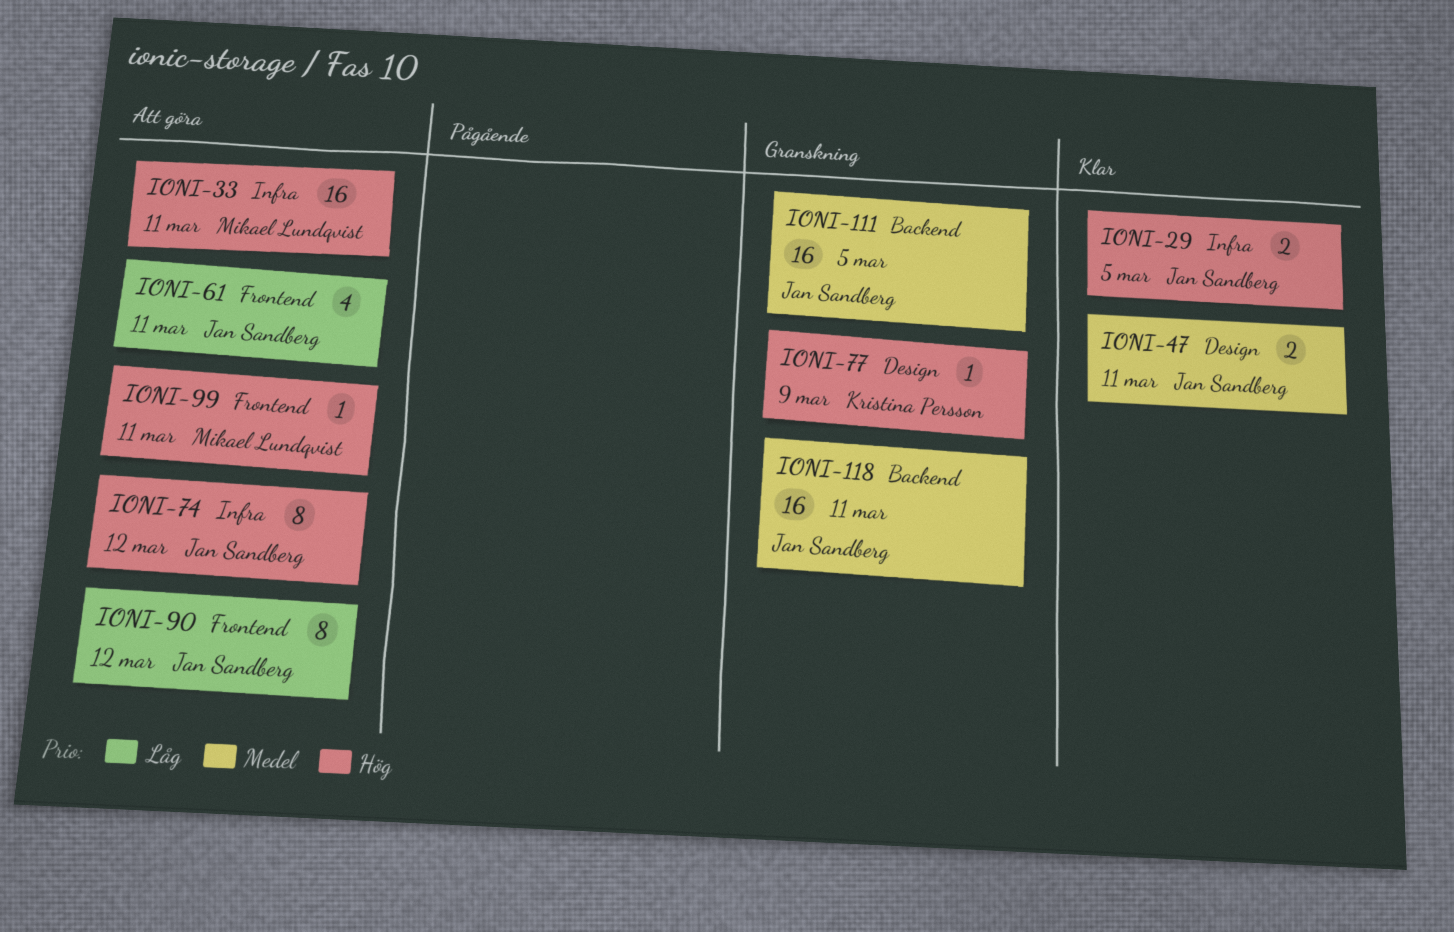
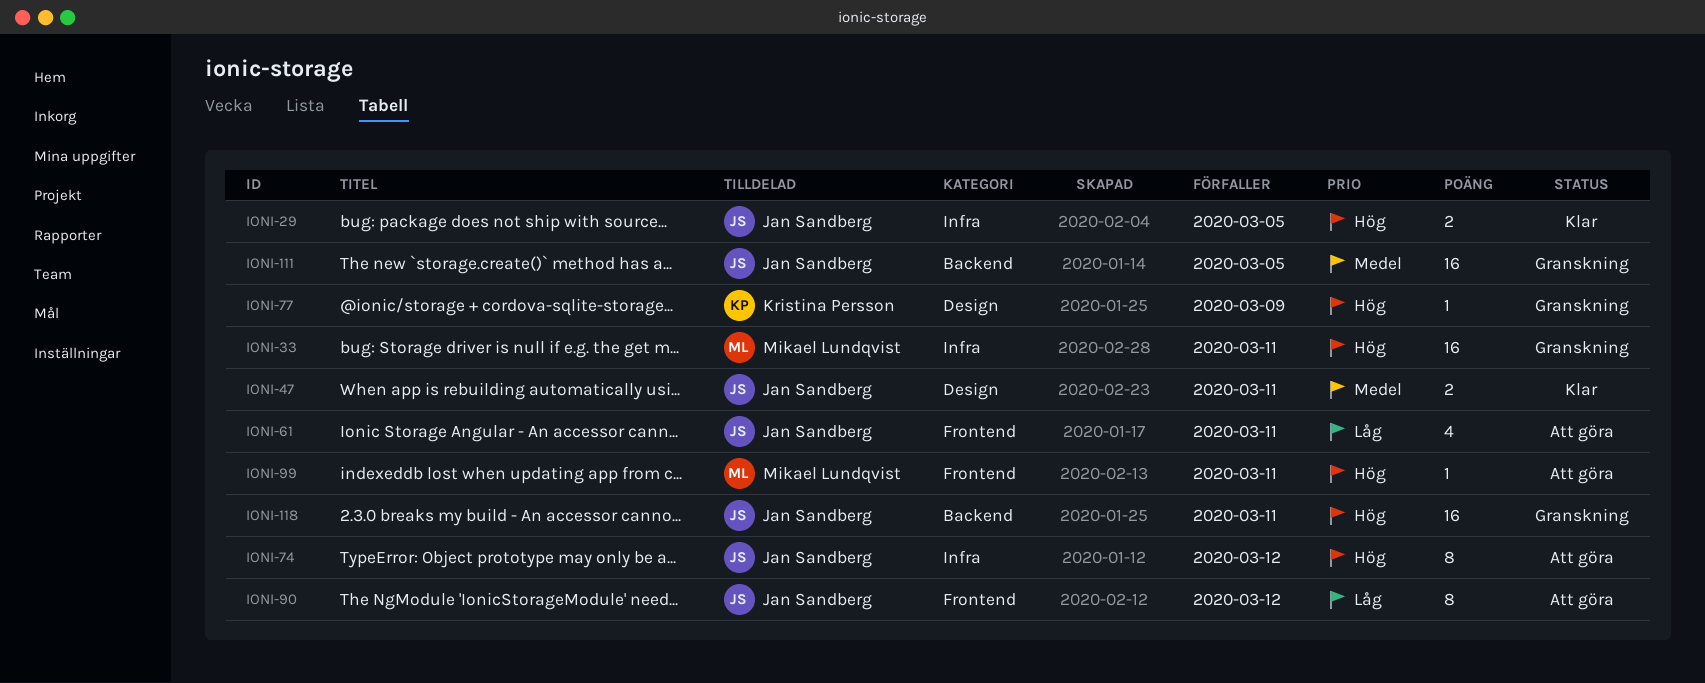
IONI-33, status: Att göra -> Granskning
IONI-118, priority: Medel -> Hög

